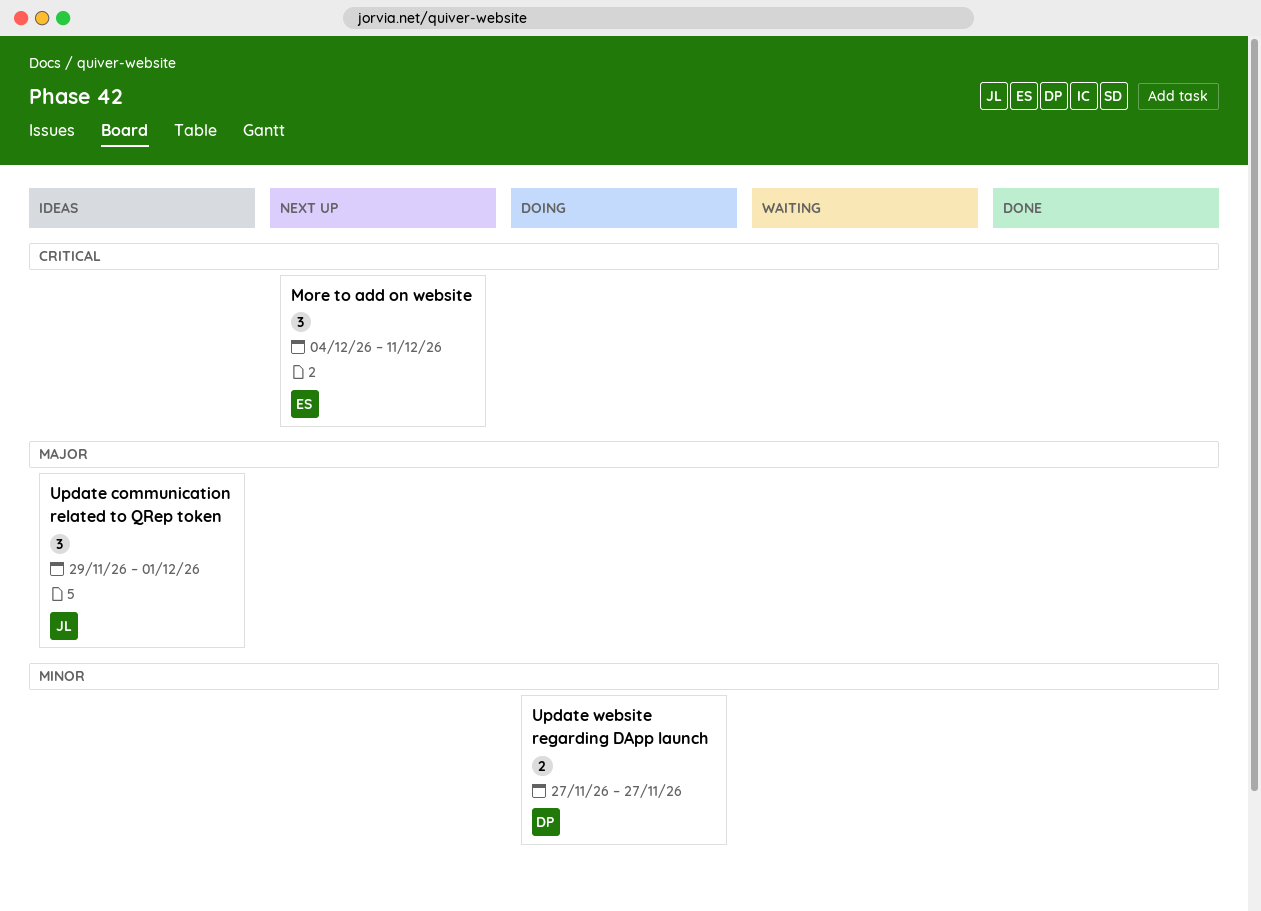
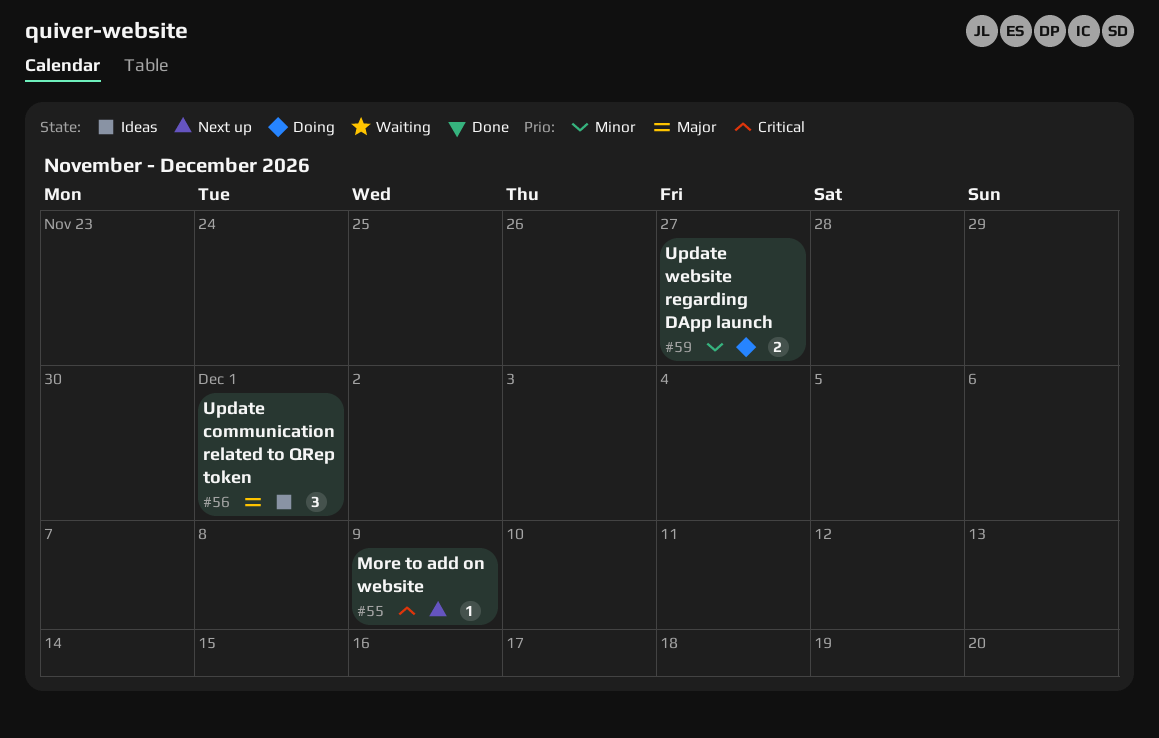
More to add on website, estimate: 3 -> 1
More to add on website, due: Dec 11 -> Dec 9

